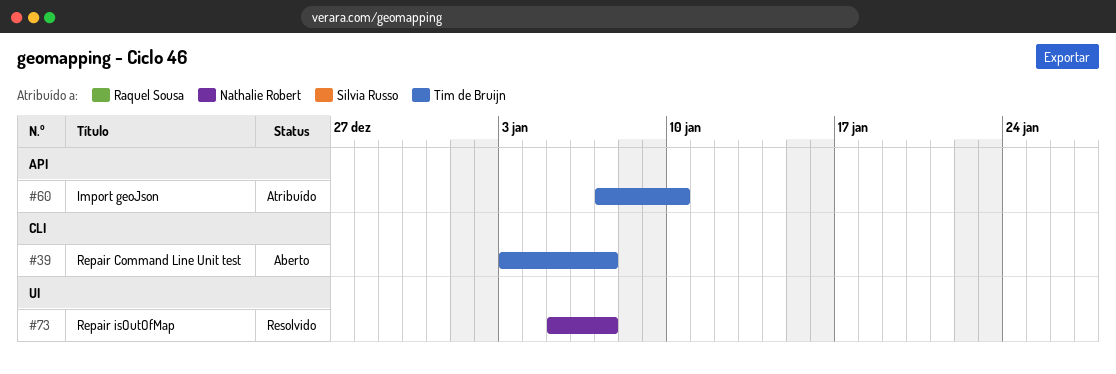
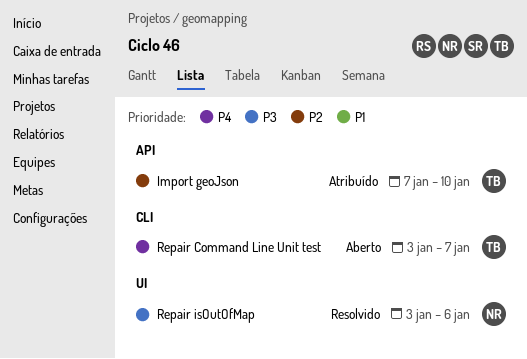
Repair isOutOfMap, start: Jan 5 -> Jan 3
Repair isOutOfMap, due: Jan 7 -> Jan 6

